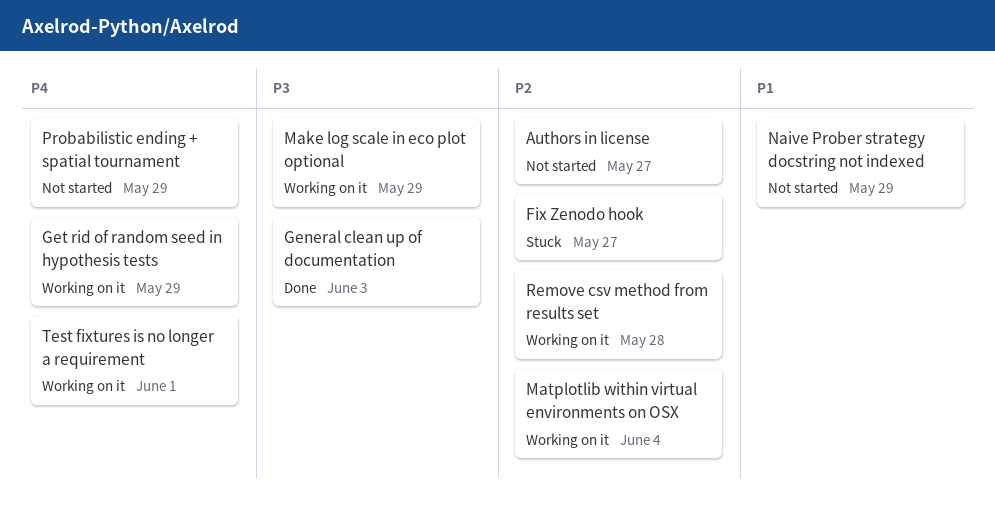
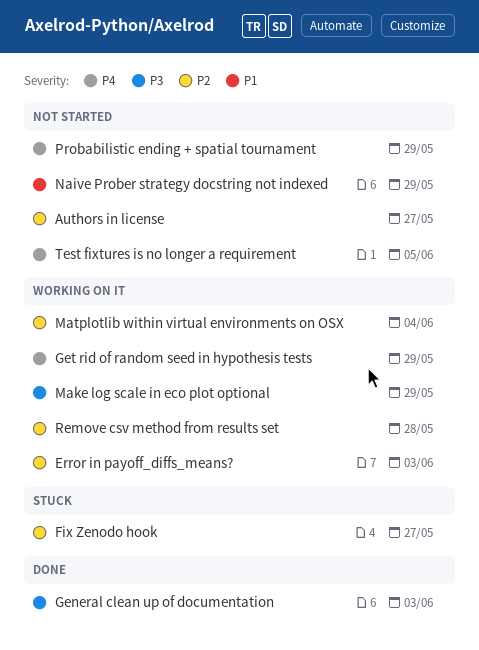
Error in payoff_diffs_means?: none -> present
Test fixtures is no longer a requirement, status: Working on it -> Not started
Test fixtures is no longer a requirement, due: Jun 1 -> Jun 5

